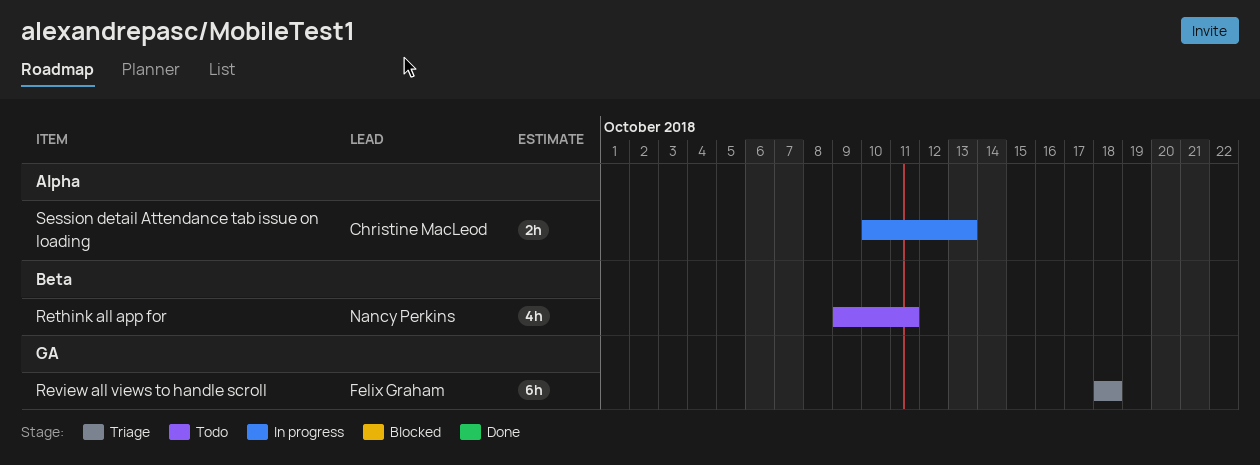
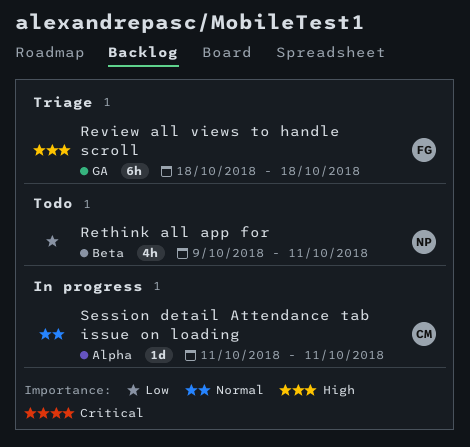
Session detail Attendance tab issue on loading, estimate: 2h -> 1d
Session detail Attendance tab issue on loading, start: Oct 10 -> Oct 11
Session detail Attendance tab issue on loading, due: Oct 13 -> Oct 11

